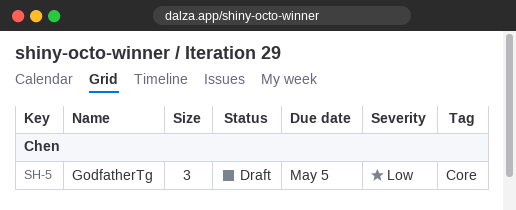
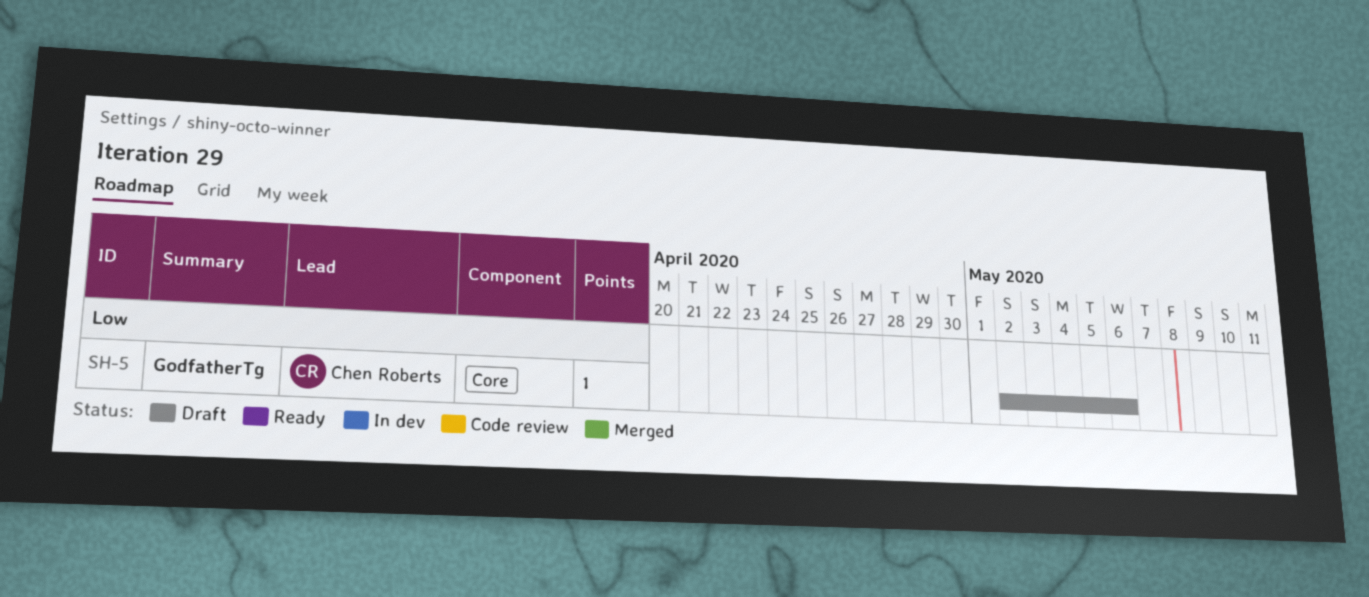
SH-5, estimate: 3 -> 1
SH-5, due: May 5 -> May 6

